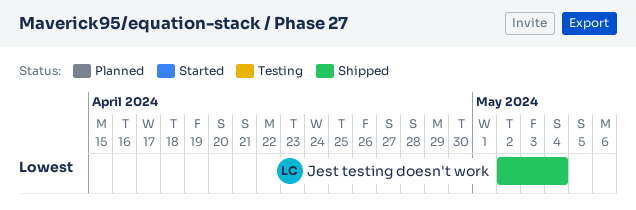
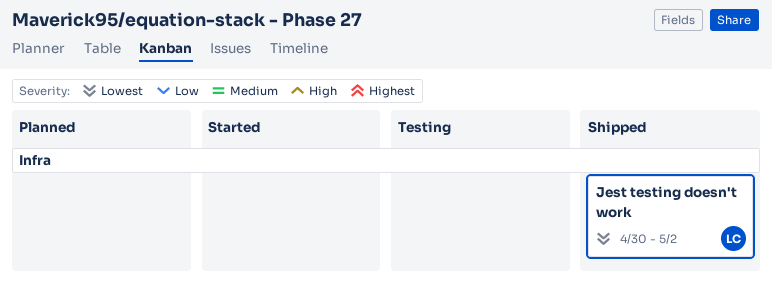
Jest testing doesn't work, start: May 2 -> Apr 30
Jest testing doesn't work, due: May 4 -> May 2

